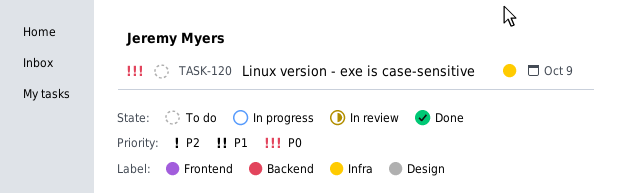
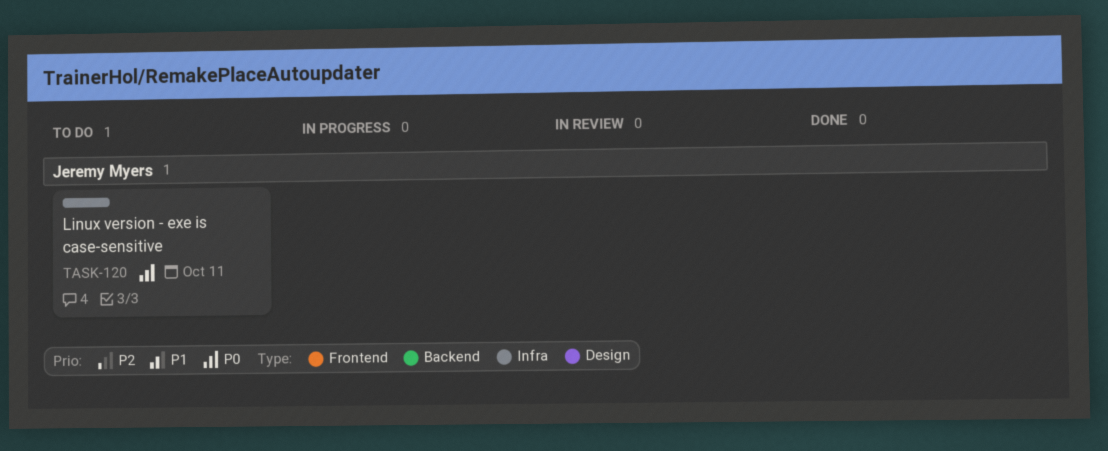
TASK-120, due: Oct 9 -> Oct 11

